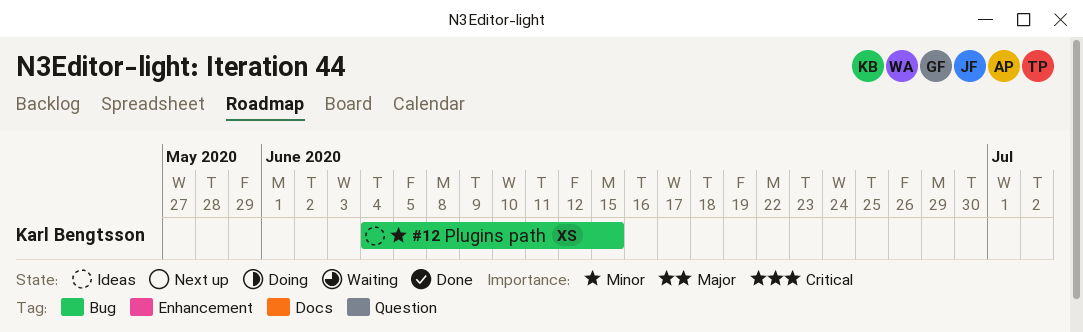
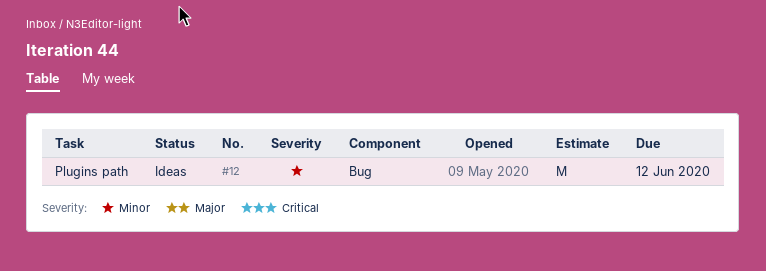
#12, estimate: XS -> M
#12, due: Jun 15 -> Jun 12

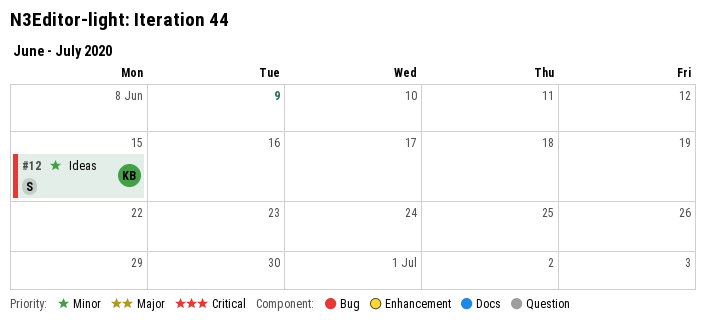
#12, estimate: M -> S
#12, due: Jun 12 -> Jun 15

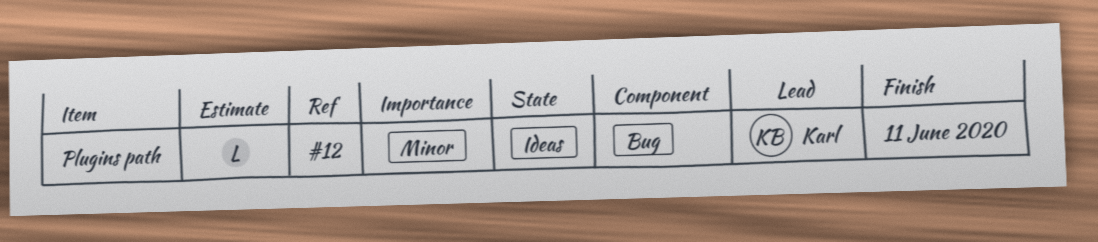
#12, estimate: S -> L
#12, due: Jun 15 -> Jun 11

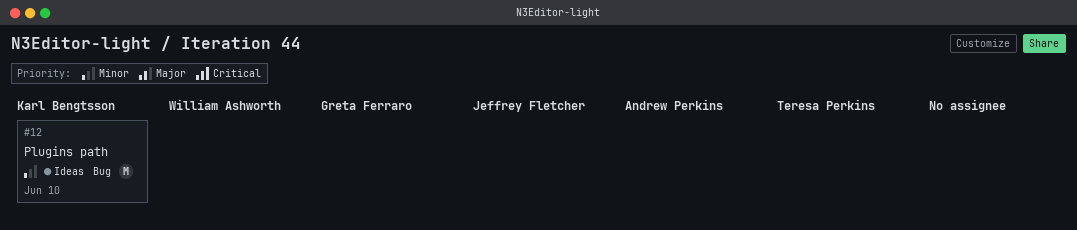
#12, estimate: L -> M
#12, due: Jun 11 -> Jun 10

